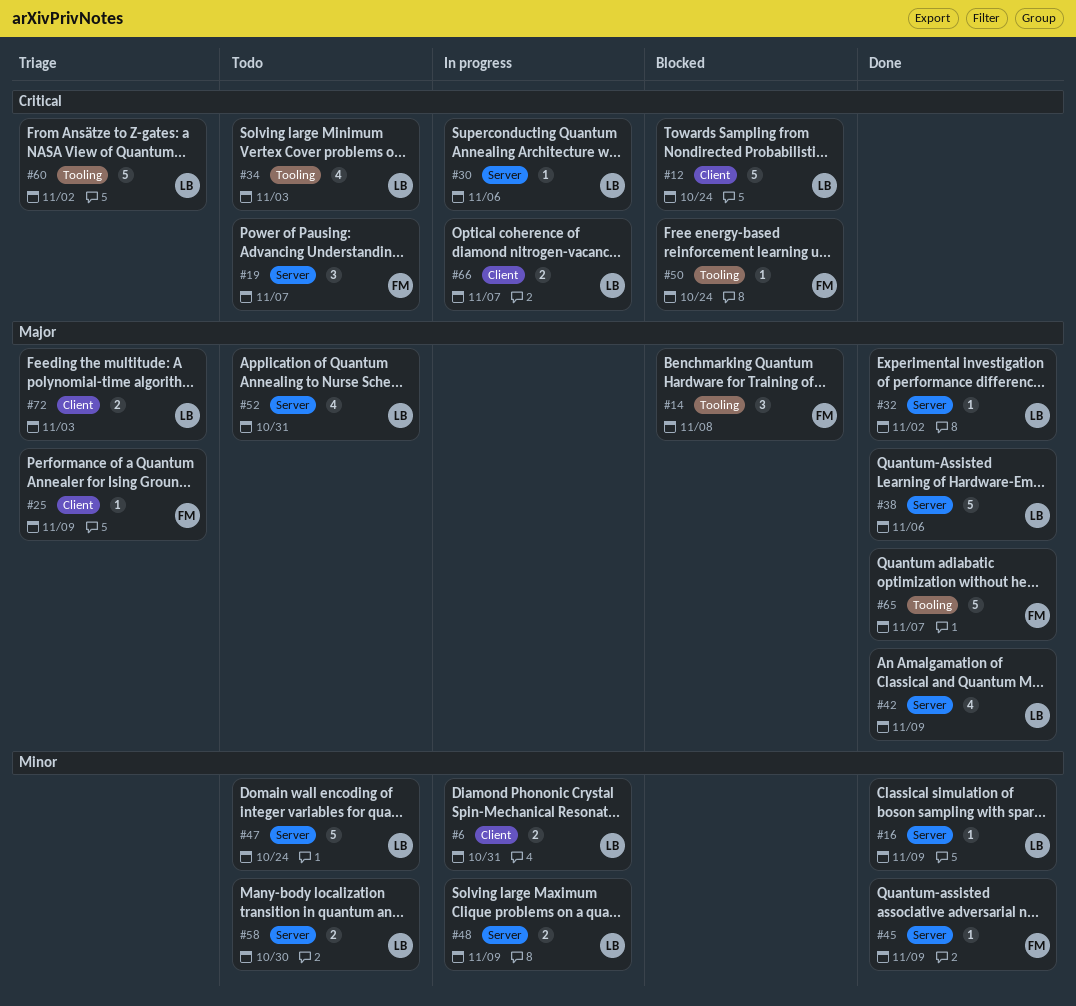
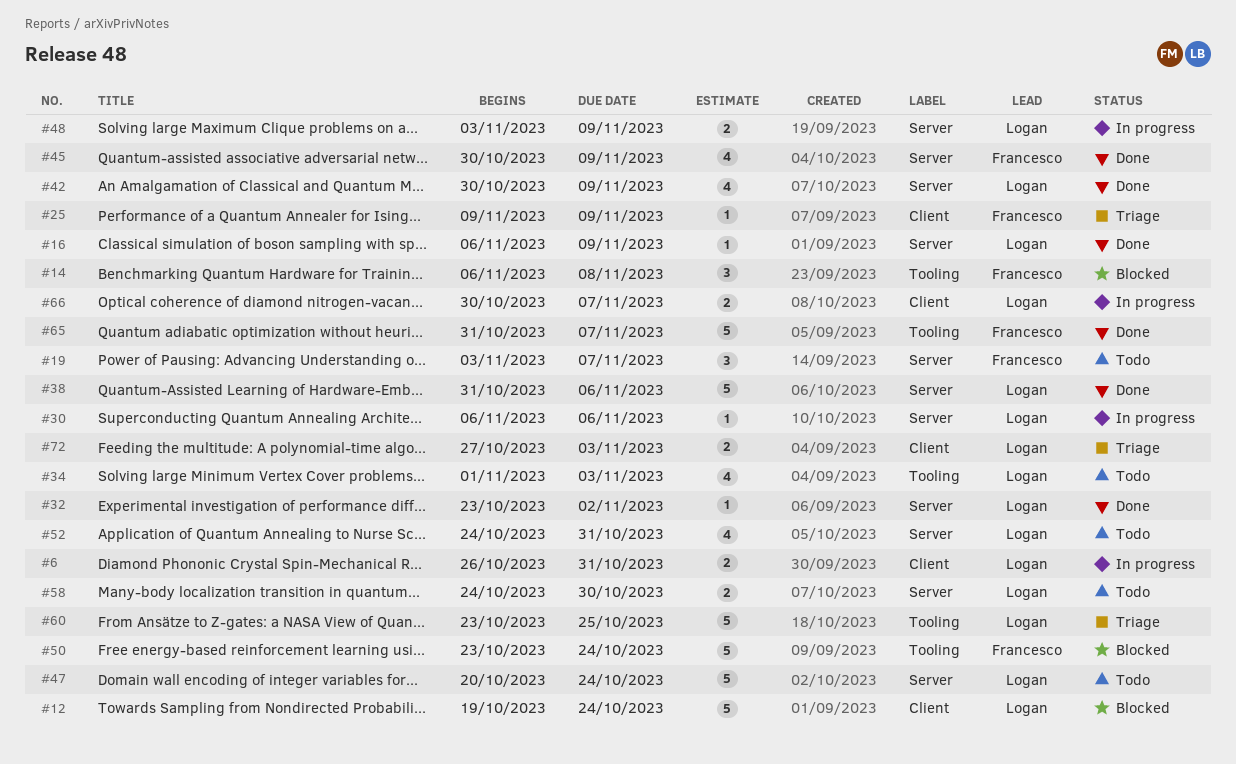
#45, estimate: 1 -> 4
#50, estimate: 1 -> 5
#60, due: Nov 2 -> Oct 25

